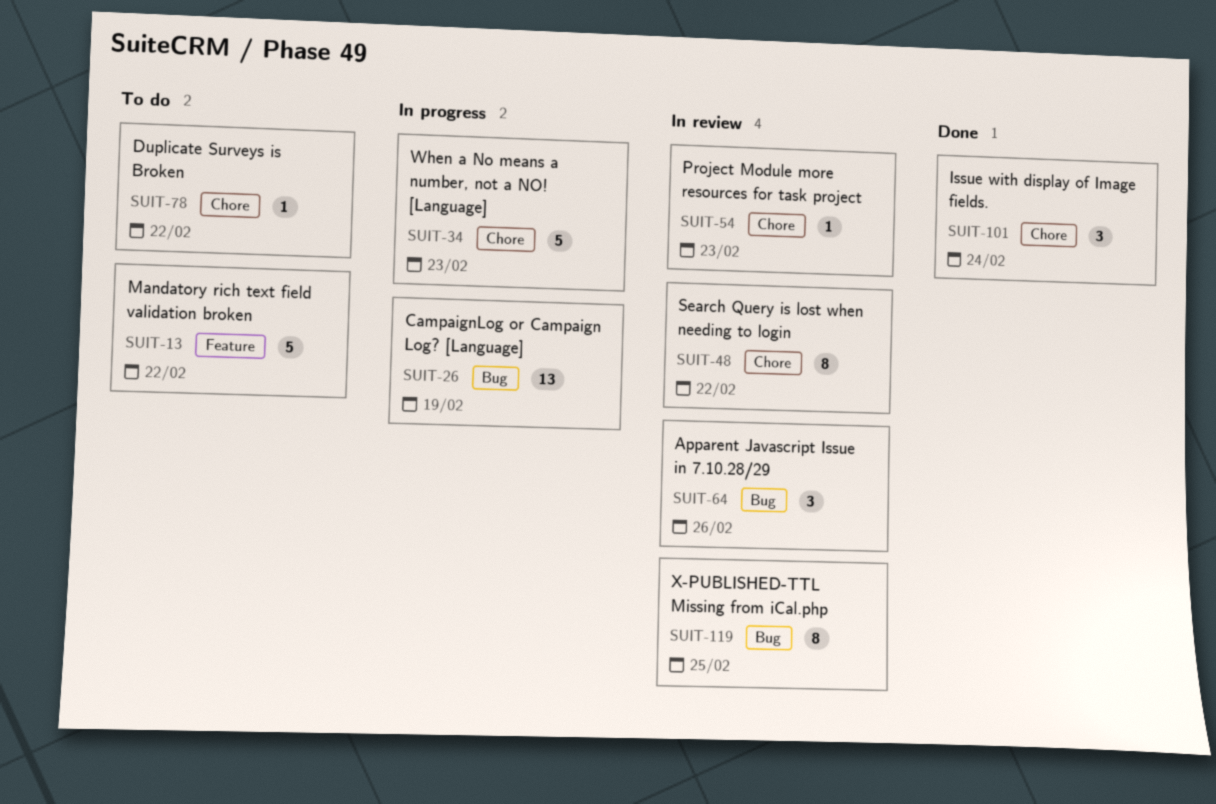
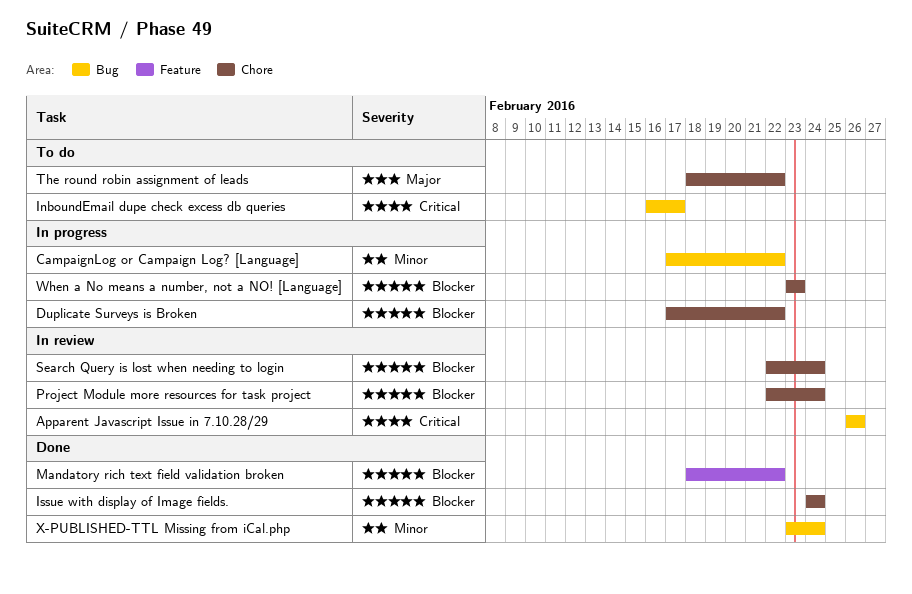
CampaignLog or Campaign Log? [Language], due: Feb 19 -> Feb 22
Duplicate Surveys is Broken, status: To do -> In progress
InboundEmail dupe check excess db queries: none -> present
Mandatory rich text field validation broken, status: To do -> Done
Project Module more resources for task project, due: Feb 23 -> Feb 24
Search Query is lost when needing to login, due: Feb 22 -> Feb 24
The round robin assignment of leads: none -> present
X-PUBLISHED-TTL Missing from iCal.php, status: In review -> Done
X-PUBLISHED-TTL Missing from iCal.php, due: Feb 25 -> Feb 24

